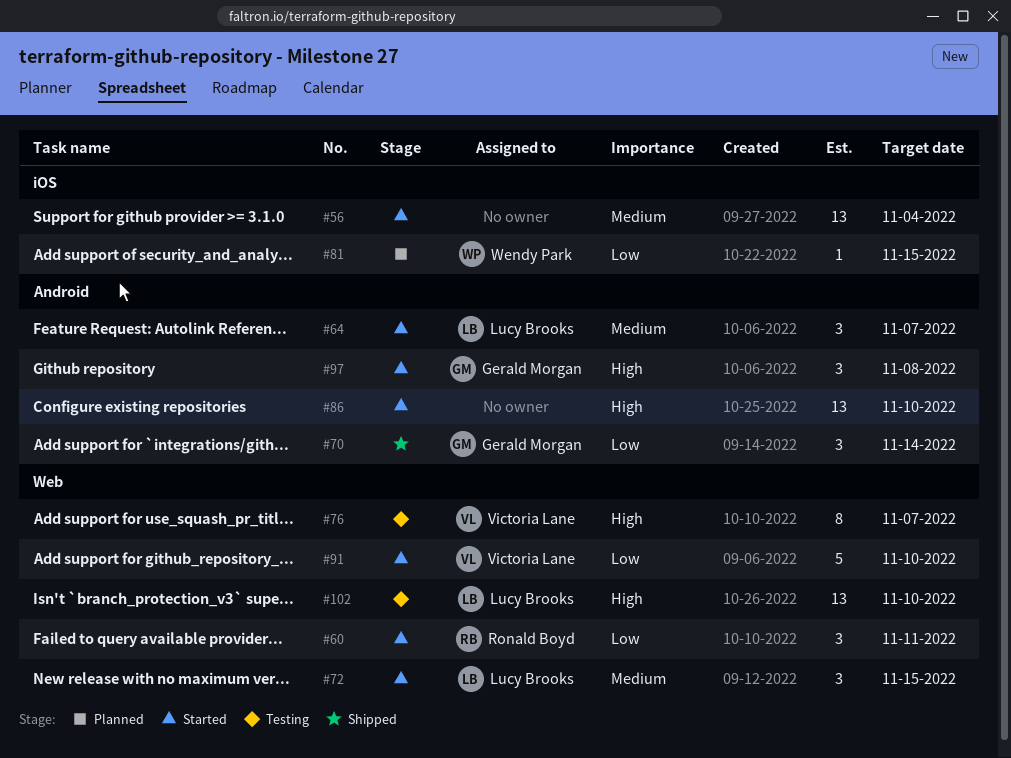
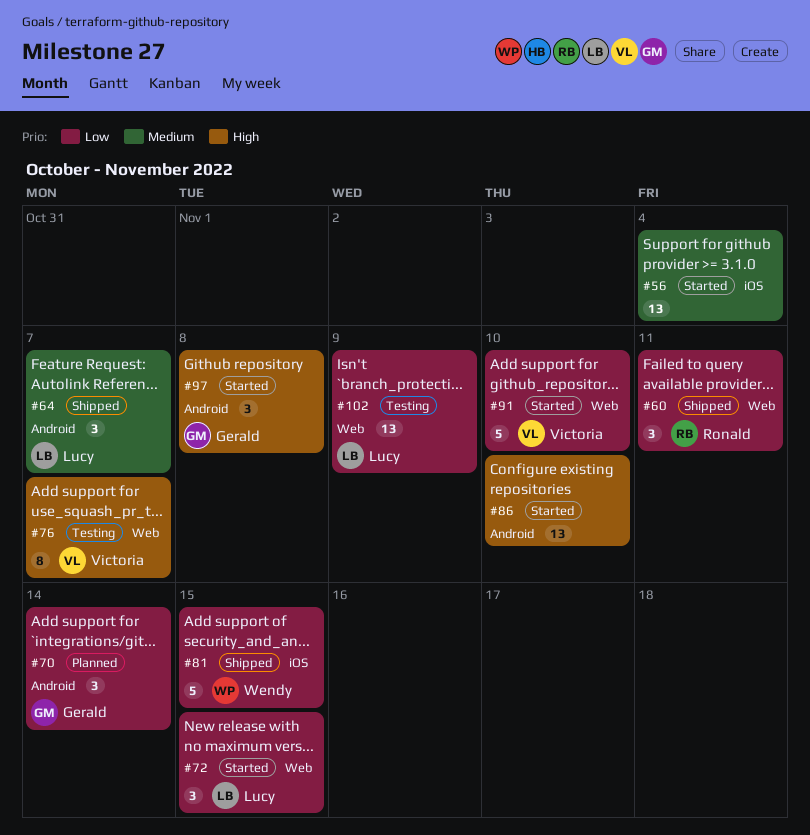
#60, status: Started -> Shipped
#64, status: Started -> Shipped
#70, status: Shipped -> Planned
#72, priority: Medium -> Low
#81, status: Planned -> Shipped
#81, estimate: 1 -> 5
#102, priority: High -> Low
#102, due: Nov 10 -> Nov 9

